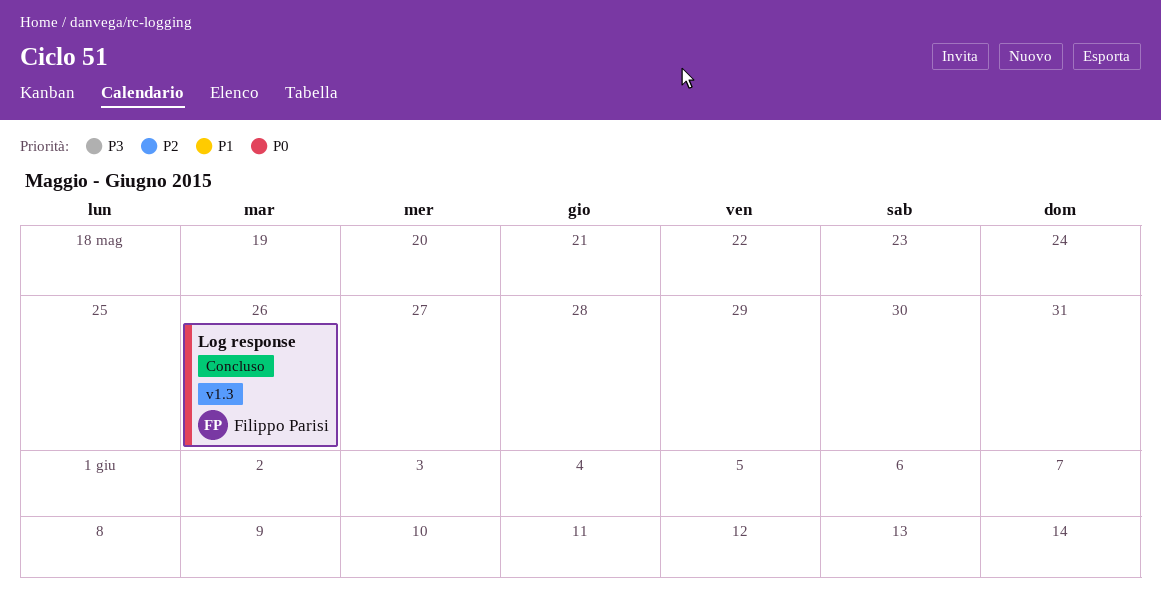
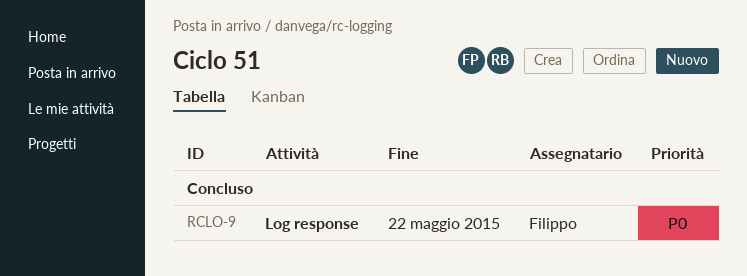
Log response, due: May 26 -> May 22

